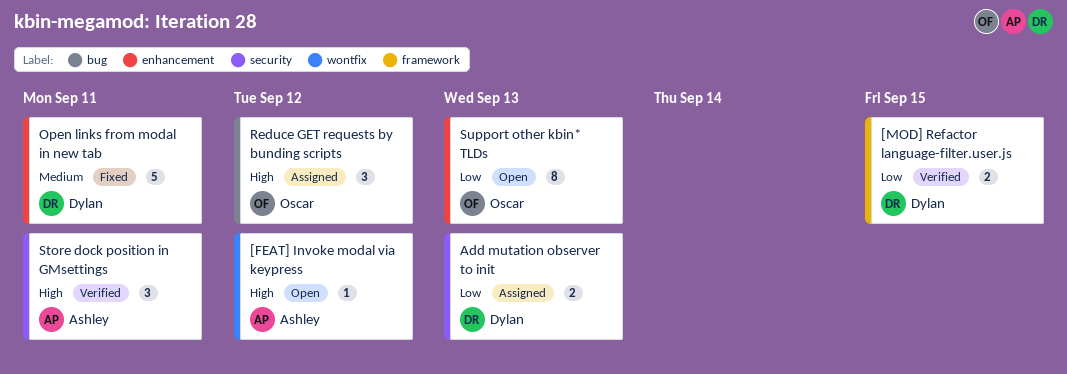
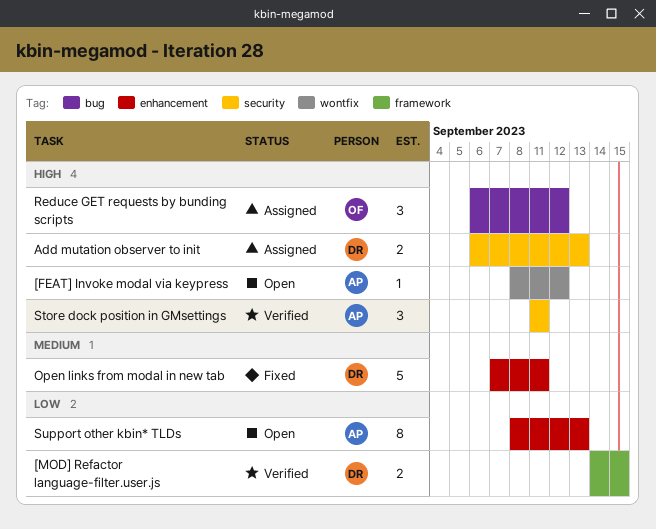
Add mutation observer to init, priority: Low -> High
Support other kbin* TLDs, owner: Oscar -> Ashley

